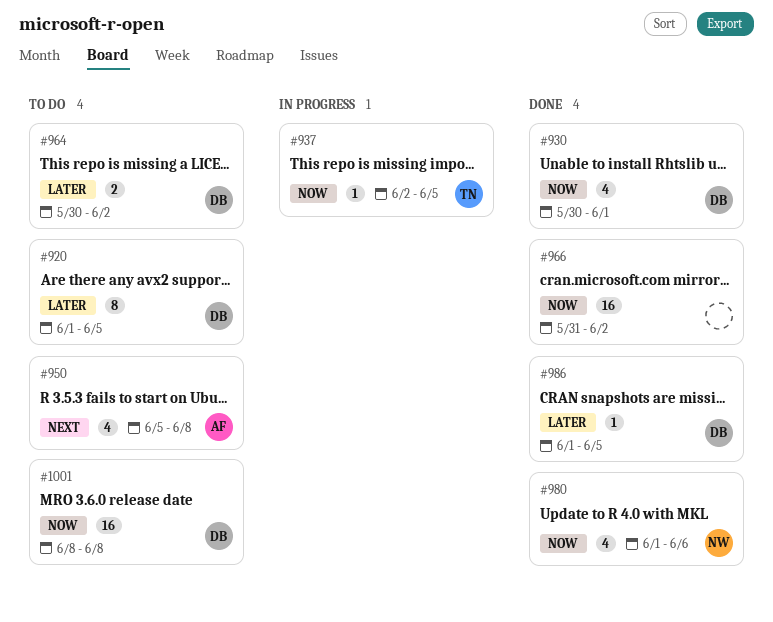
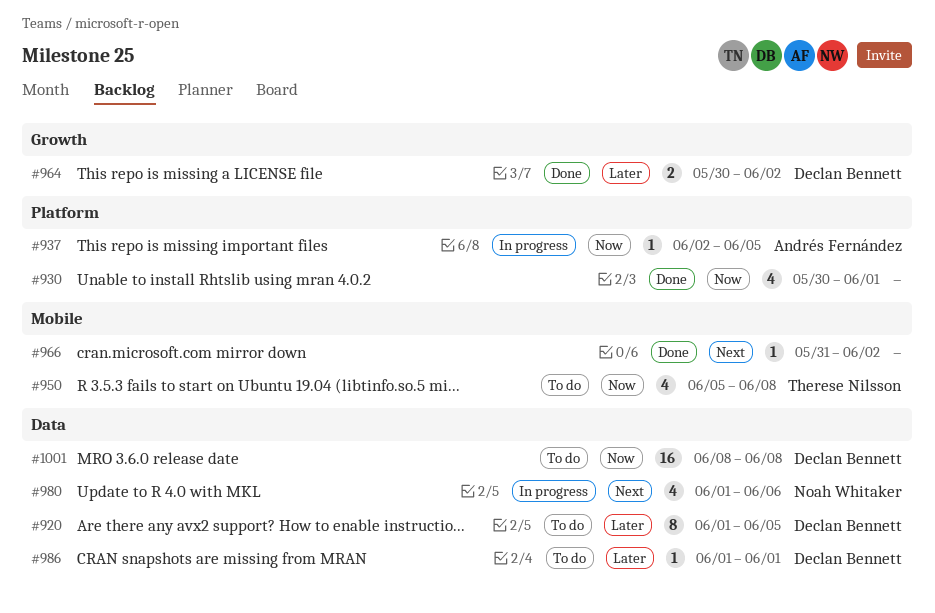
#930, owner: Declan Bennett -> none
#937, owner: Therese Nilsson -> Andrés Fernández
#950, owner: Andrés Fernández -> Therese Nilsson
#950, priority: Next -> Now
#964, status: To do -> Done
#966, priority: Now -> Next
#966, estimate: 16 -> 1
#980, status: Done -> In progress
#980, priority: Now -> Next
#986, status: Done -> To do
#986, due: Jun 5 -> Jun 1

